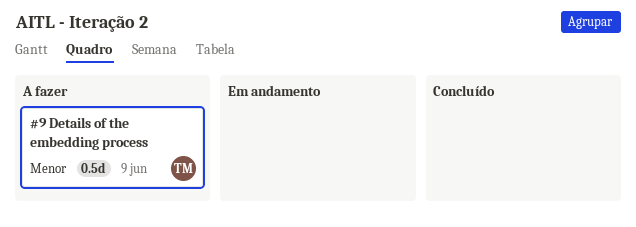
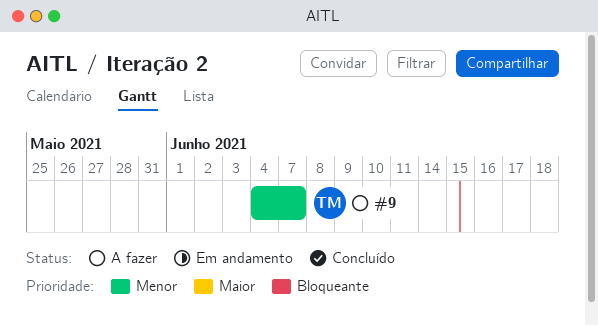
#9, due: Jun 9 -> Jun 7

